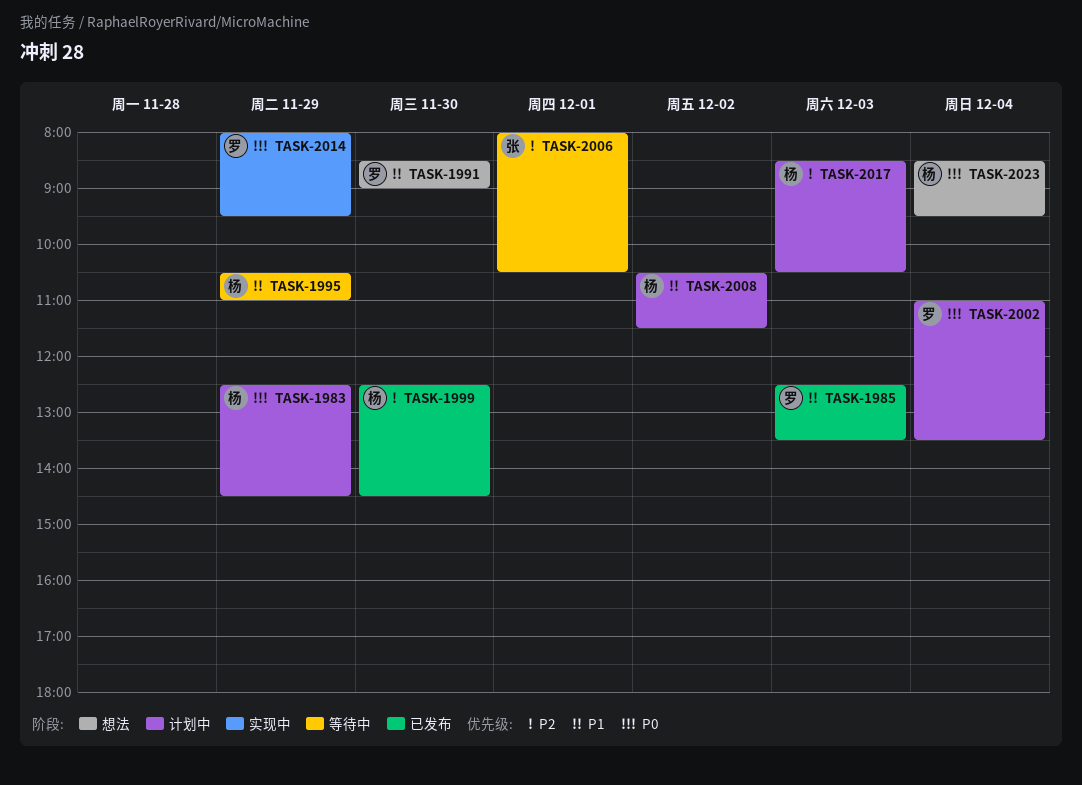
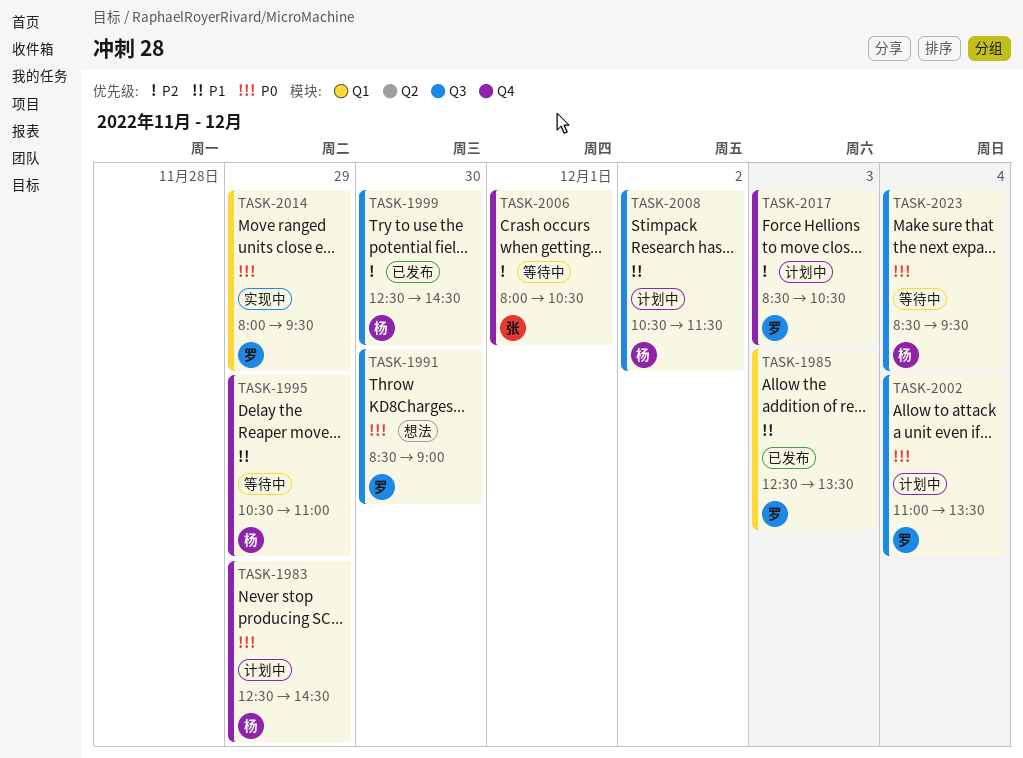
TASK-1991, priority: P1 -> P0
TASK-2017, owner: 杨 -> 罗
TASK-2023, status: 想法 -> 等待中

